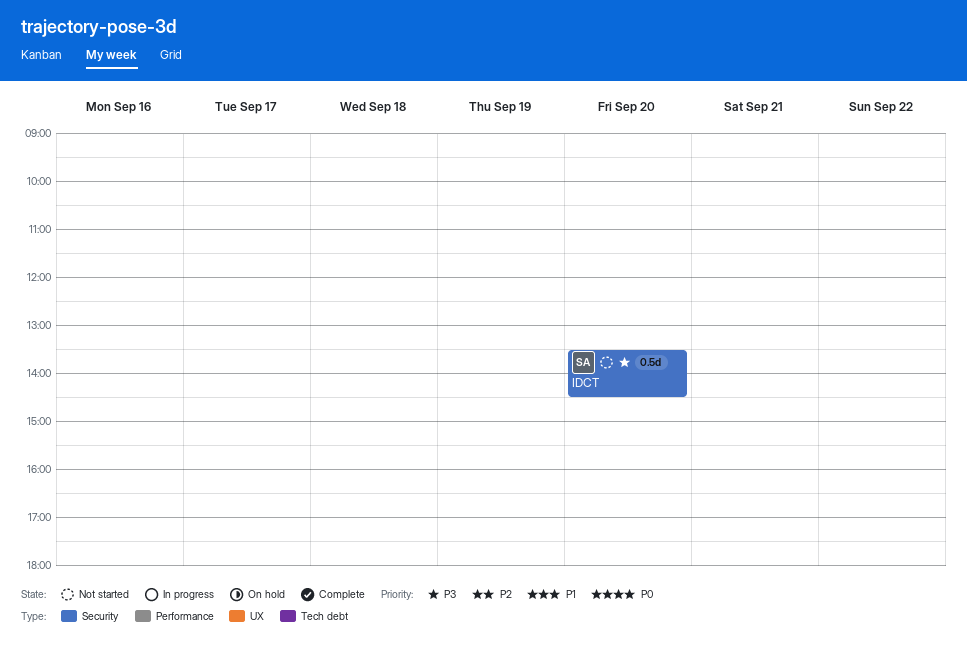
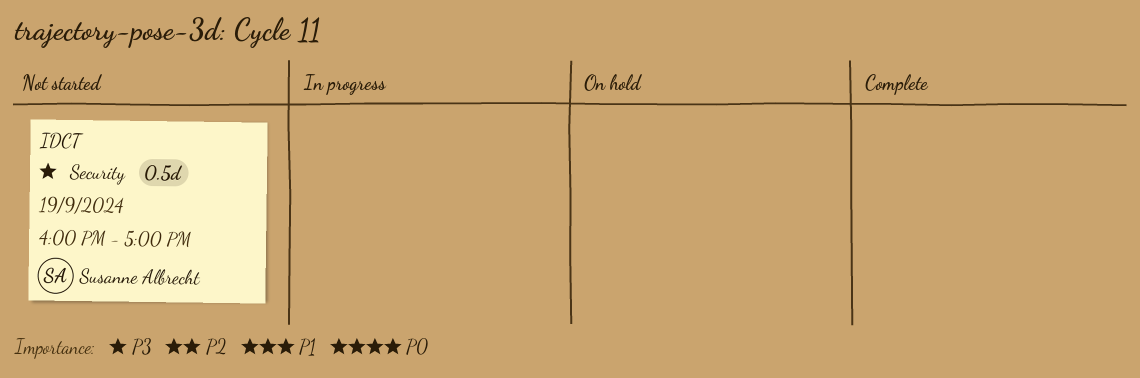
IDCT, day: Sep 20 -> Sep 19
IDCT, begins: 13:30 -> 16:00
IDCT, ends: 14:30 -> 17:00

